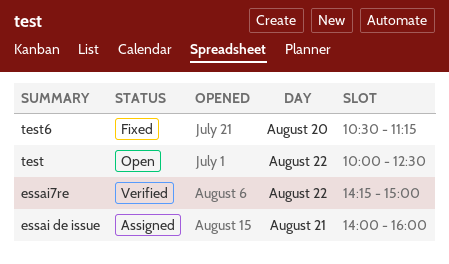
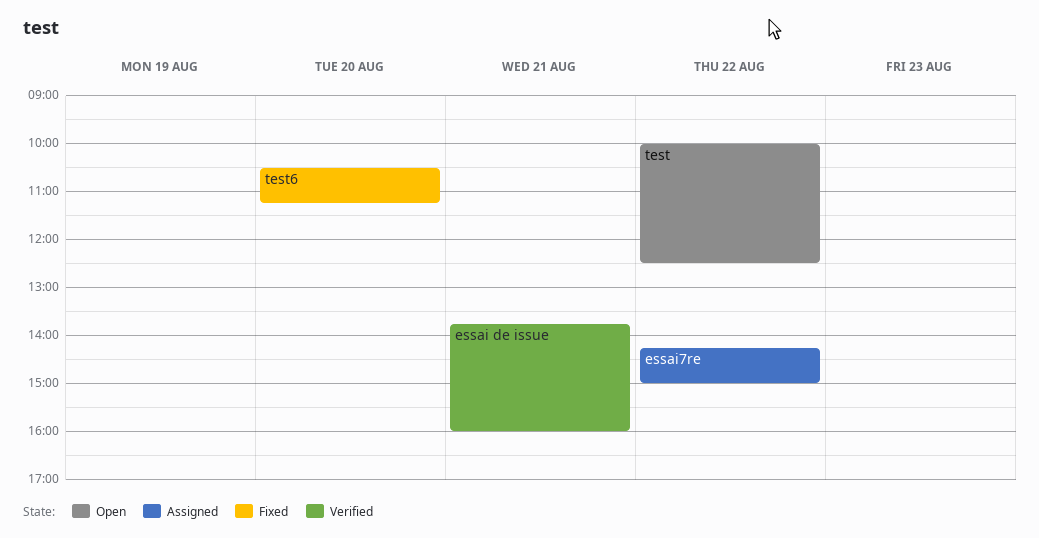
essai de issue, status: Assigned -> Verified
essai de issue, begins: 14:00 -> 13:45
essai7re, status: Verified -> Assigned

